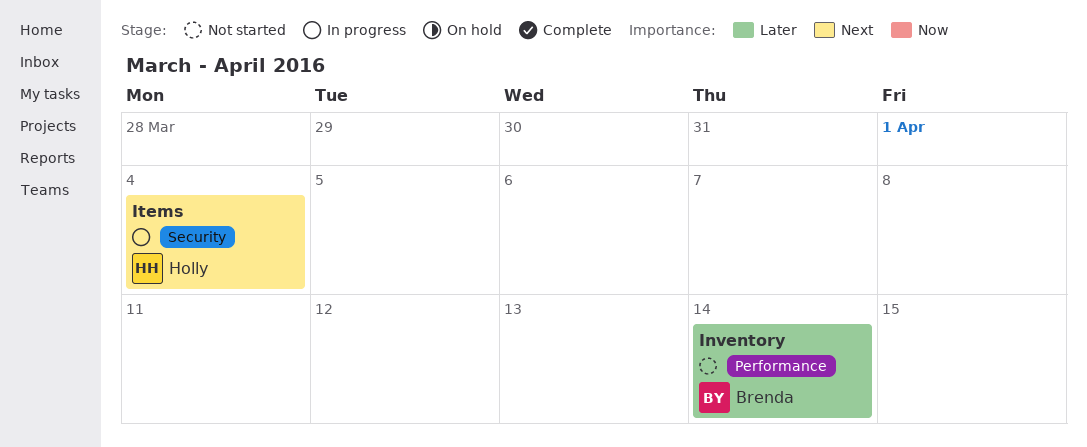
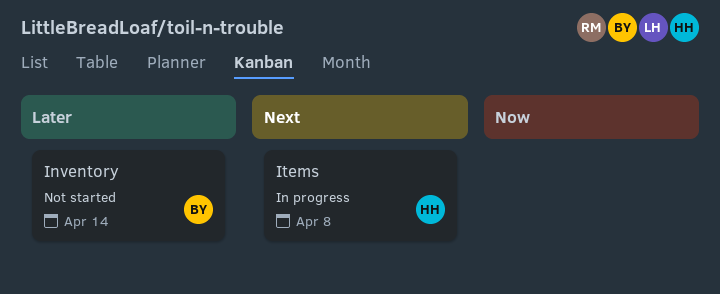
Items, due: Apr 4 -> Apr 8

